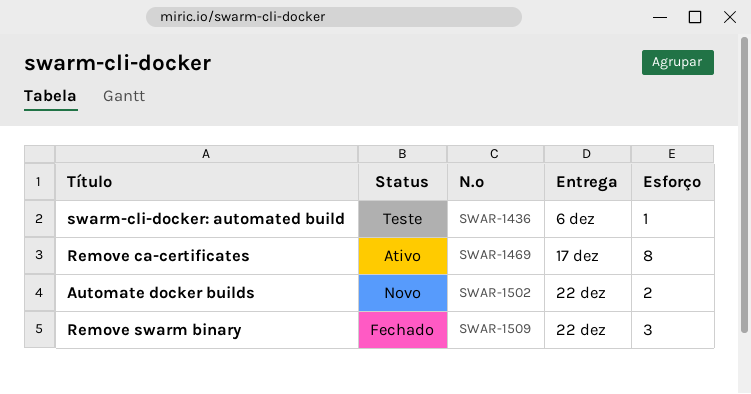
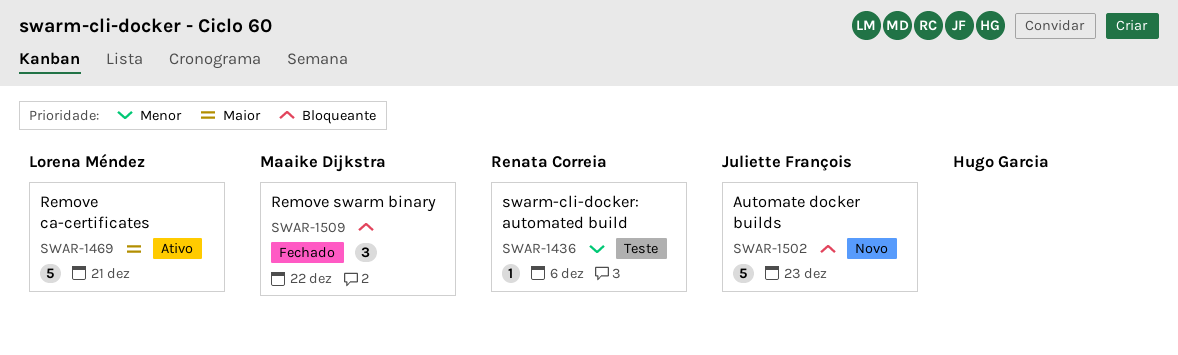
SWAR-1469, estimate: 8 -> 5
SWAR-1469, due: Dec 17 -> Dec 21
SWAR-1502, estimate: 2 -> 5
SWAR-1502, due: Dec 22 -> Dec 23

